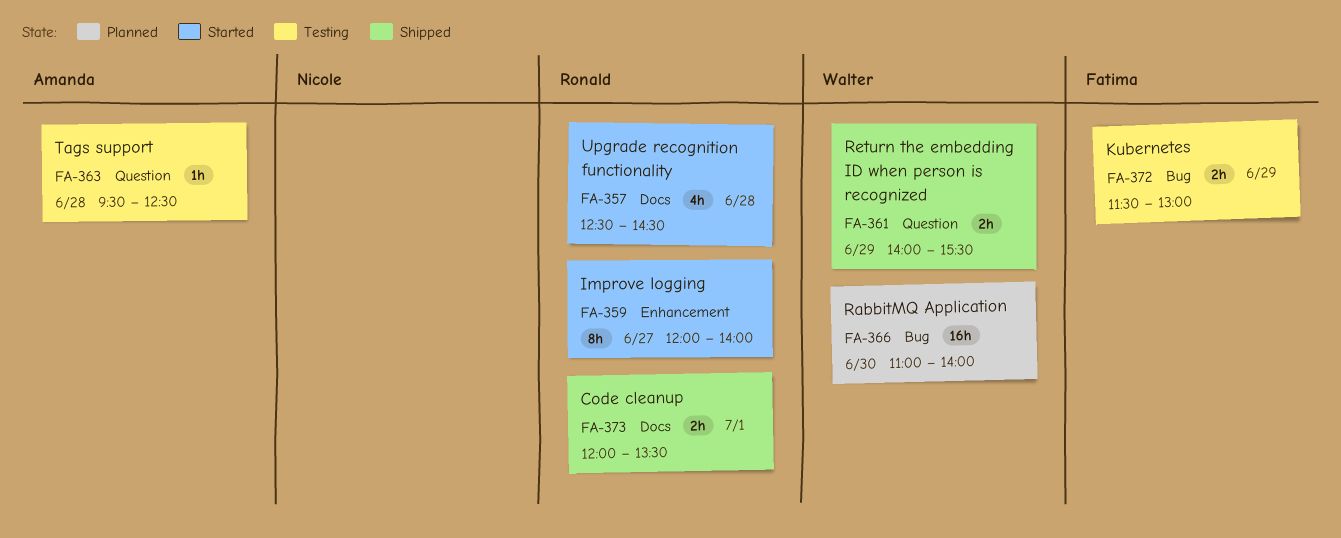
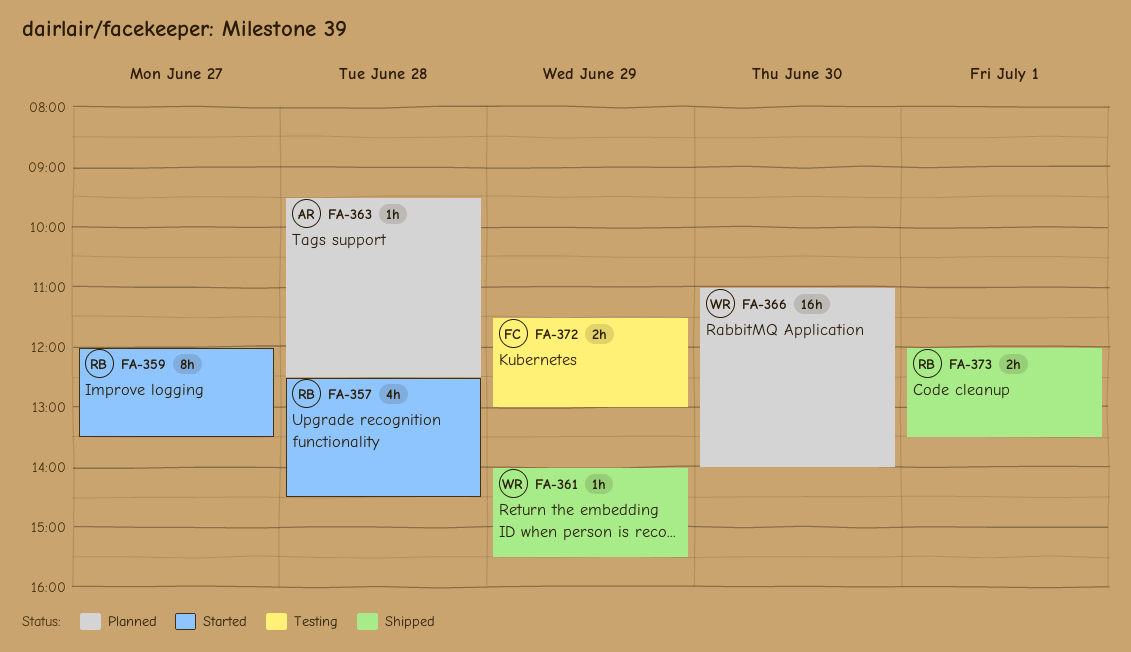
FA-359, ends: 14:00 -> 13:30
FA-361, estimate: 2h -> 1h
FA-363, status: Testing -> Planned

